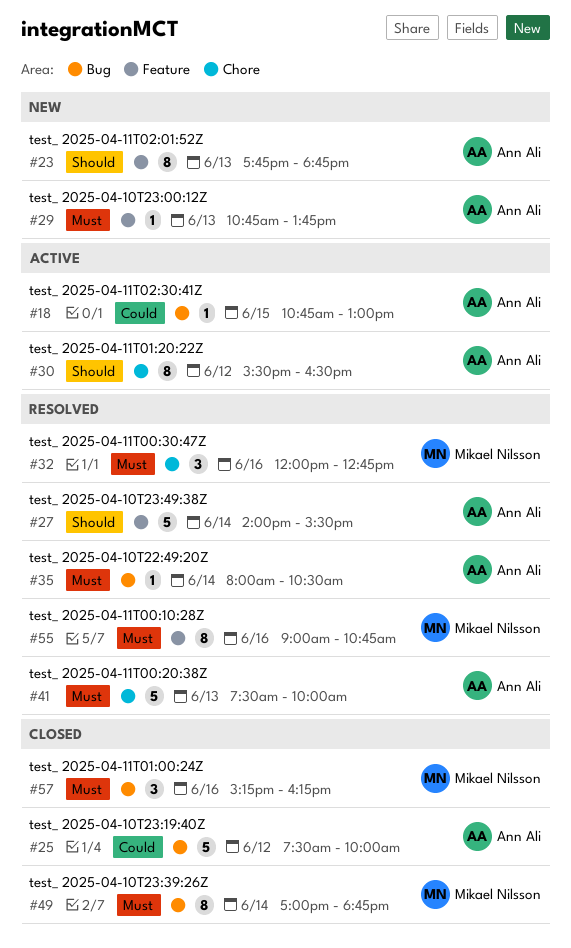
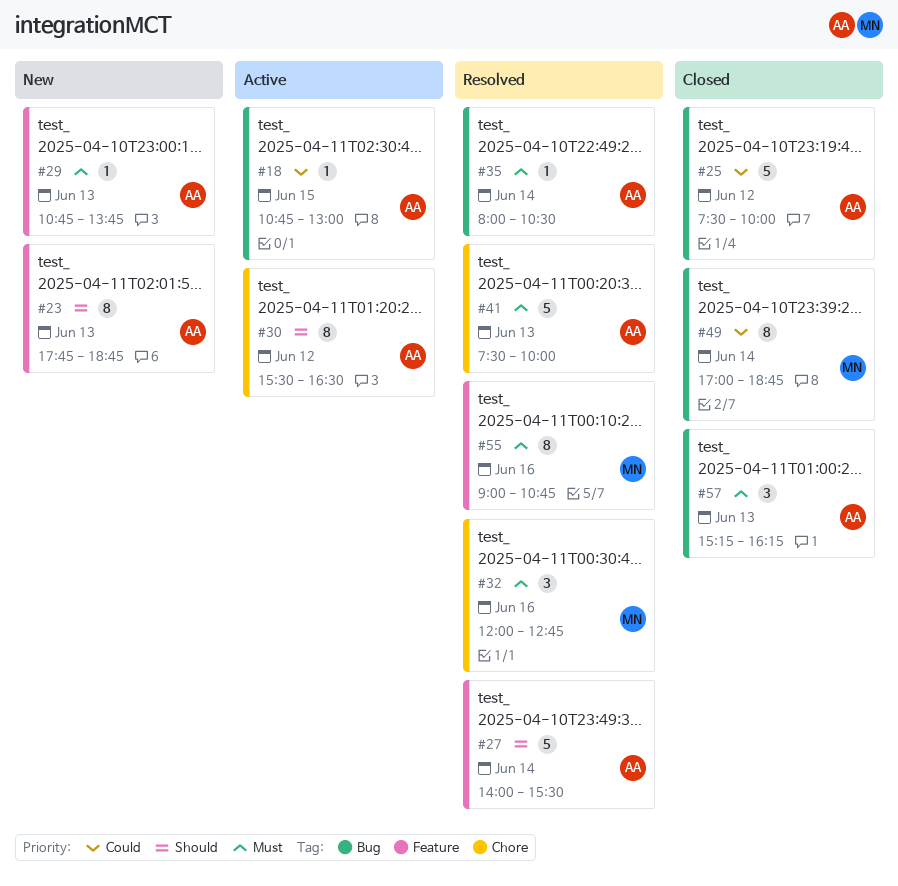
#49, priority: Must -> Could
#57, owner: Mikael Nilsson -> Ann Ali
#57, day: Jun 16 -> Jun 13

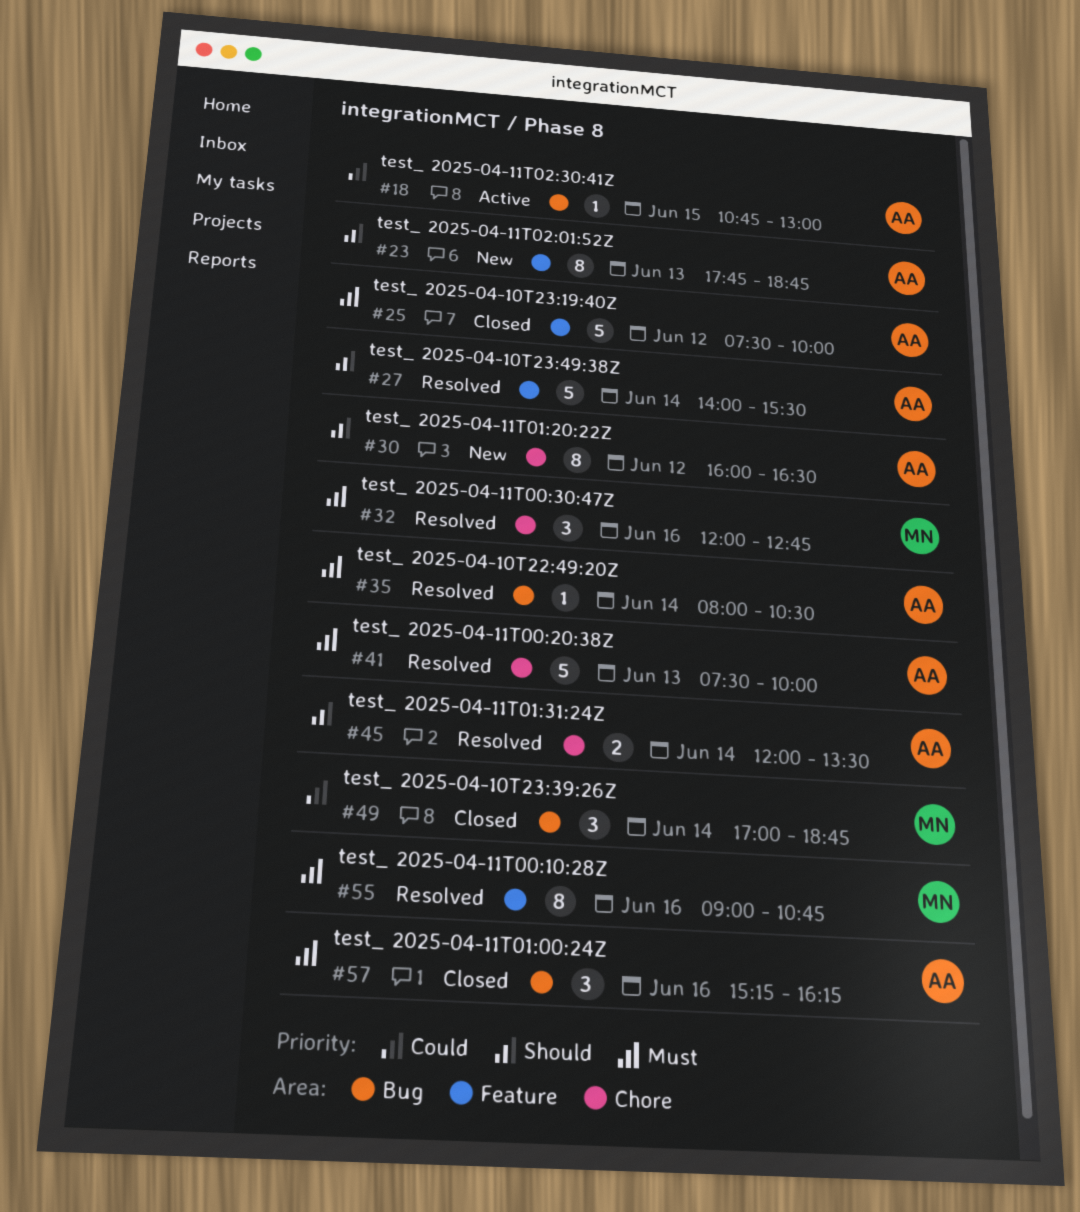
#25, priority: Could -> Must
#25, label: Bug -> Feature
#29: present -> none
#30, status: Active -> New
#30, begins: 15:30 -> 16:00
#45: none -> present
#49, estimate: 8 -> 3
#57, day: Jun 13 -> Jun 16

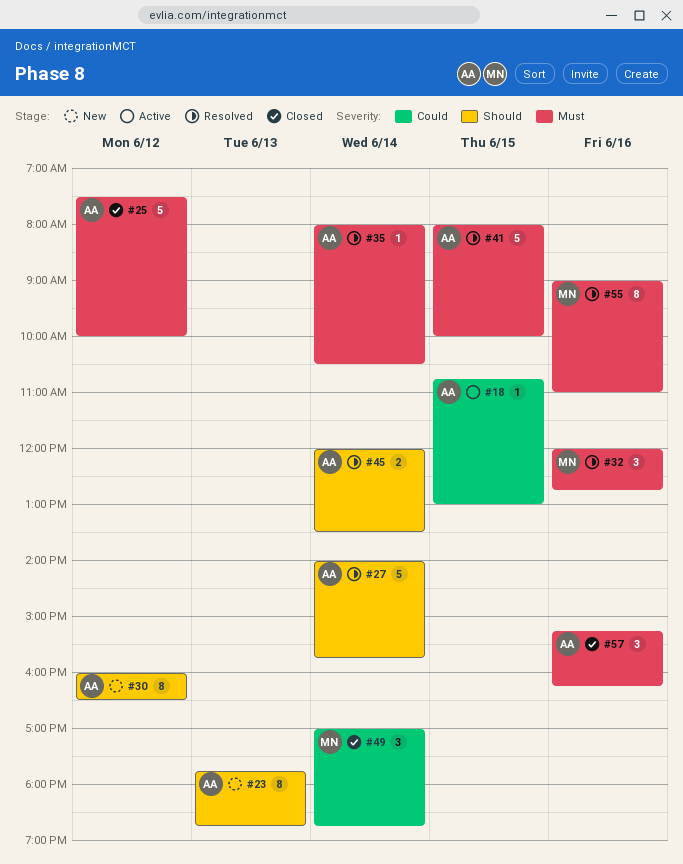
#27, ends: 15:30 -> 15:45
#41, day: Jun 13 -> Jun 15
#41, begins: 07:30 -> 08:00
#55, ends: 10:45 -> 11:00

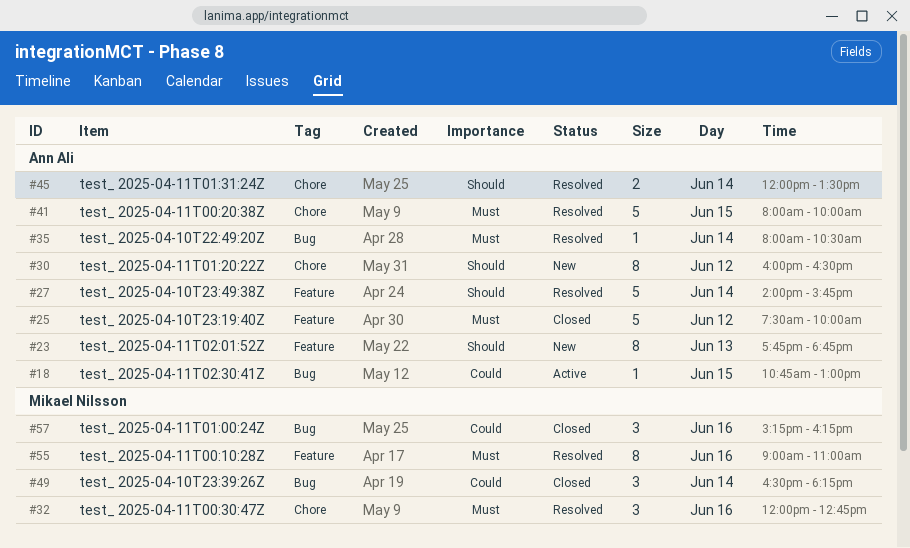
#49, begins: 17:00 -> 16:30
#49, ends: 18:45 -> 18:15
#57, owner: Ann Ali -> Mikael Nilsson
#57, priority: Must -> Could

